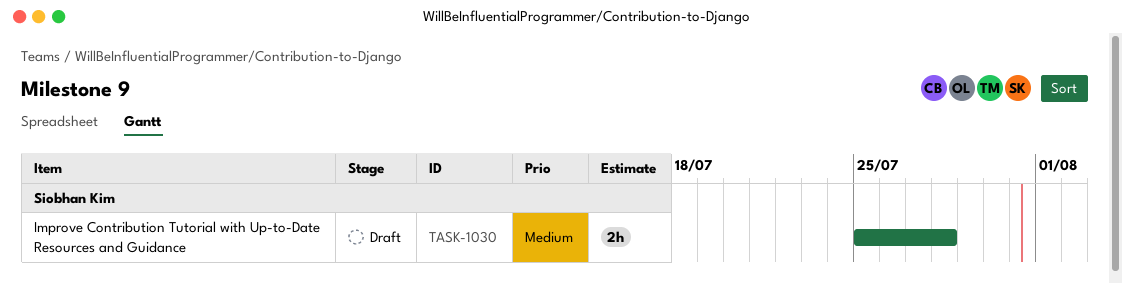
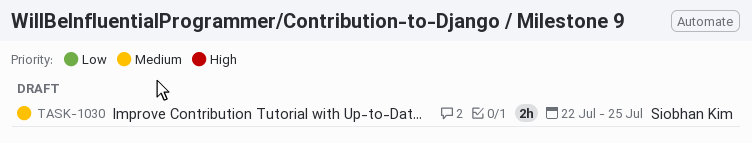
TASK-1030, start: Jul 25 -> Jul 22
TASK-1030, due: Jul 28 -> Jul 25

